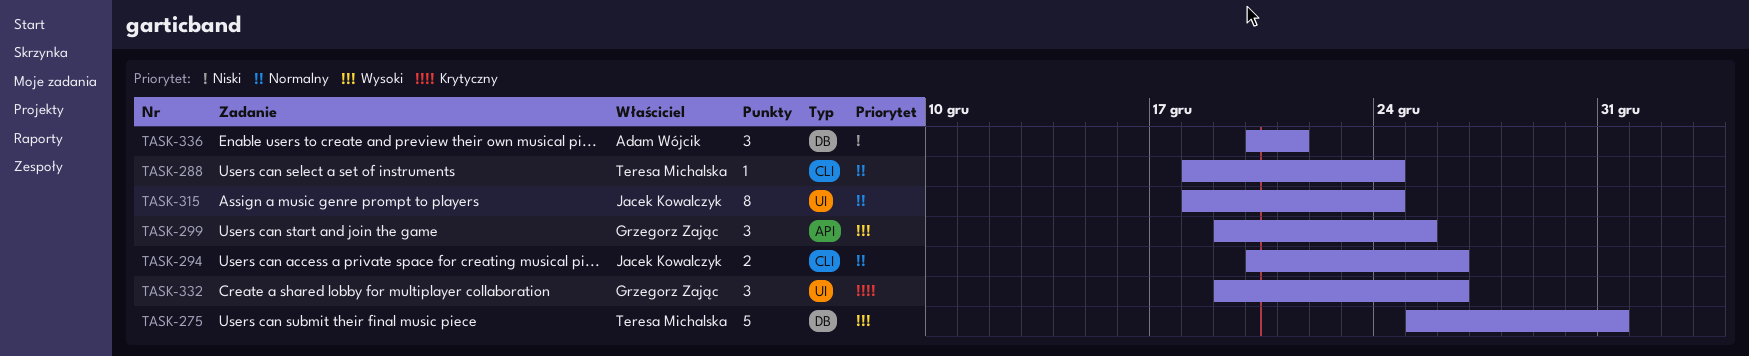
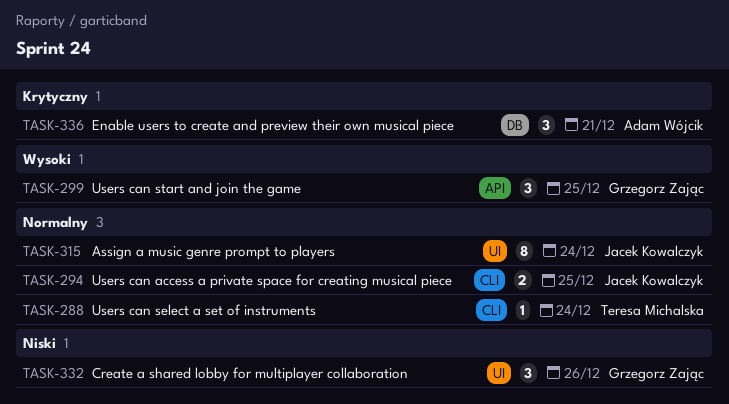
TASK-275: present -> none
TASK-294, due: Dec 26 -> Dec 25
TASK-332, priority: Krytyczny -> Niski
TASK-336, priority: Niski -> Krytyczny

